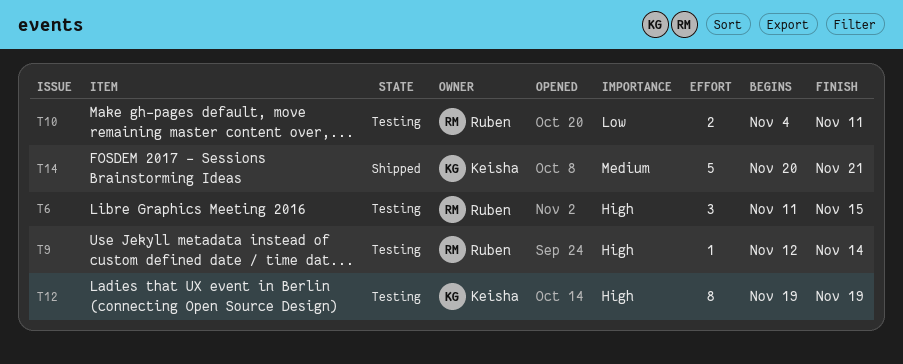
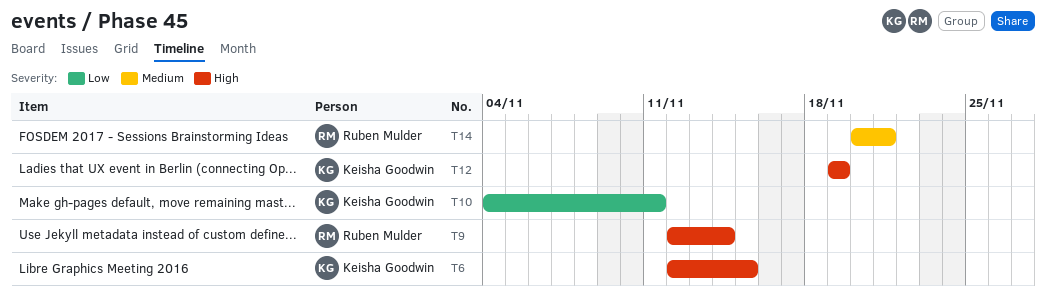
T6, owner: Ruben Mulder -> Keisha Goodwin
T6, start: Nov 11 -> Nov 12
T10, owner: Ruben Mulder -> Keisha Goodwin
T14, owner: Keisha Goodwin -> Ruben Mulder

